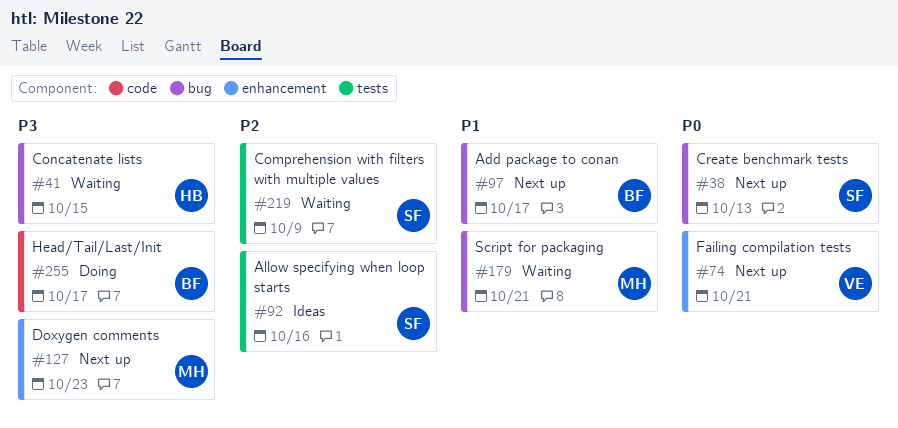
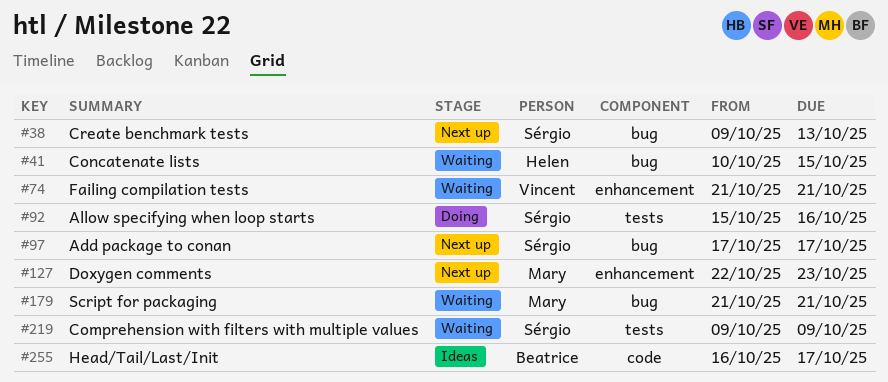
#74, status: Next up -> Waiting
#92, status: Ideas -> Doing
#97, owner: Beatrice -> Sérgio
#255, status: Doing -> Ideas

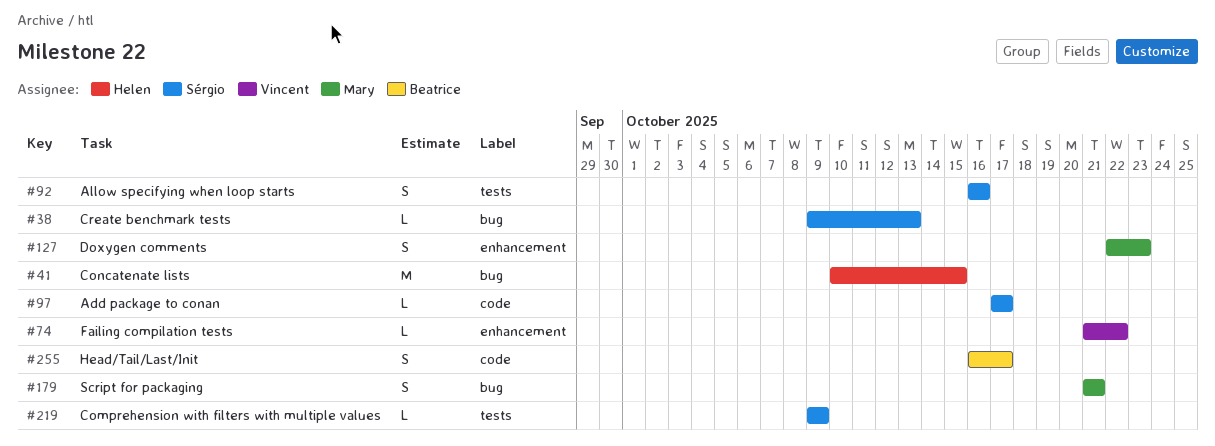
#74, due: Oct 21 -> Oct 22
#92, start: Oct 15 -> Oct 16
#97, label: bug -> code

